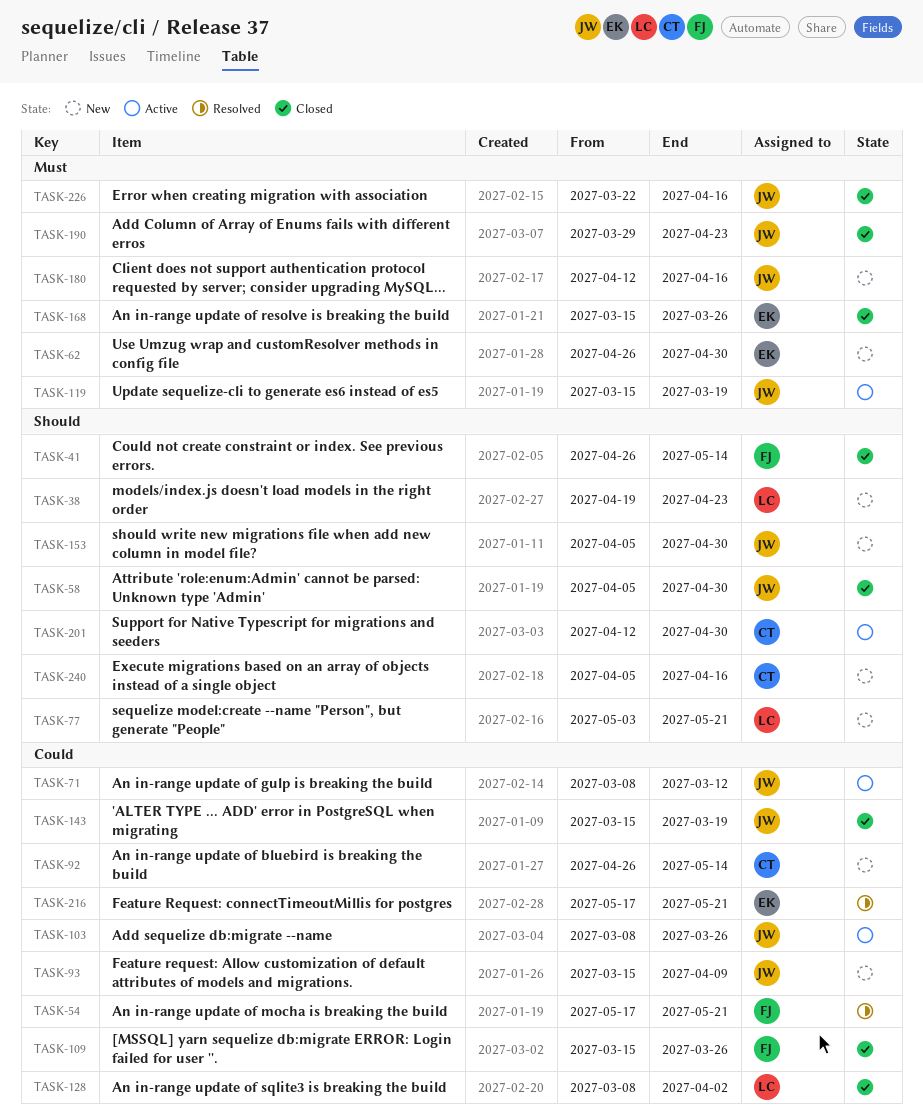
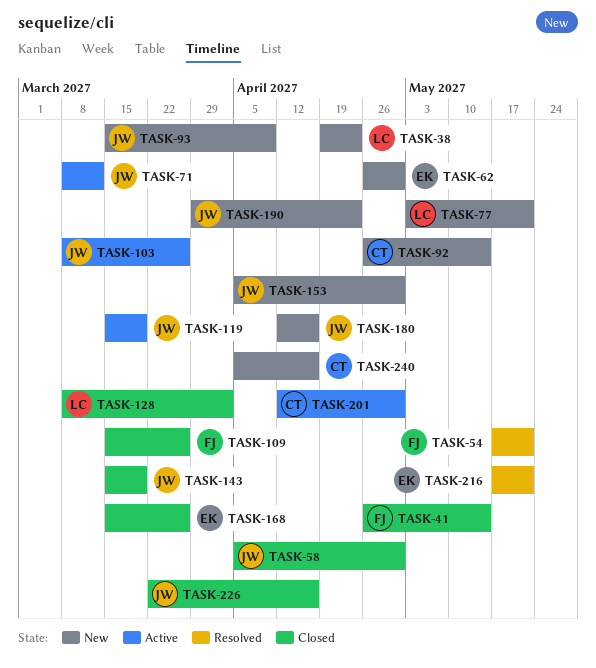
TASK-190, status: Closed -> New

